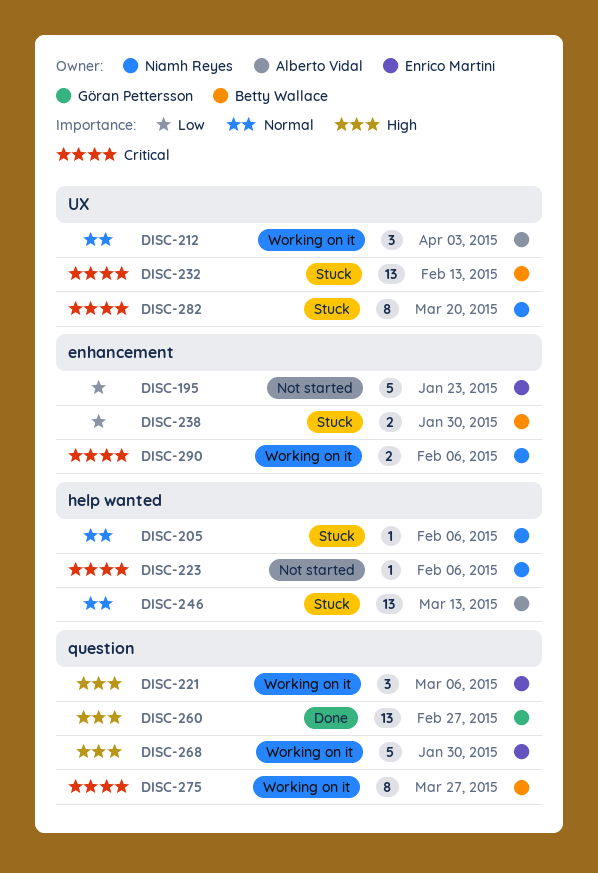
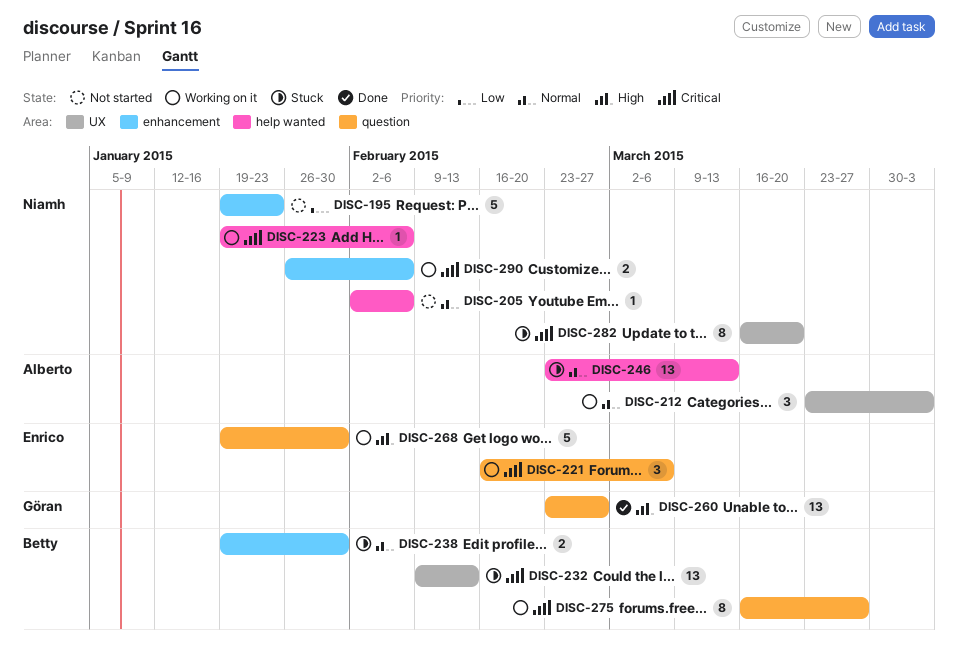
DISC-195, owner: Enrico Martini -> Niamh Reyes
DISC-205, status: Stuck -> Not started
DISC-221, priority: High -> Critical
DISC-223, status: Not started -> Working on it
DISC-238, priority: Low -> Normal

